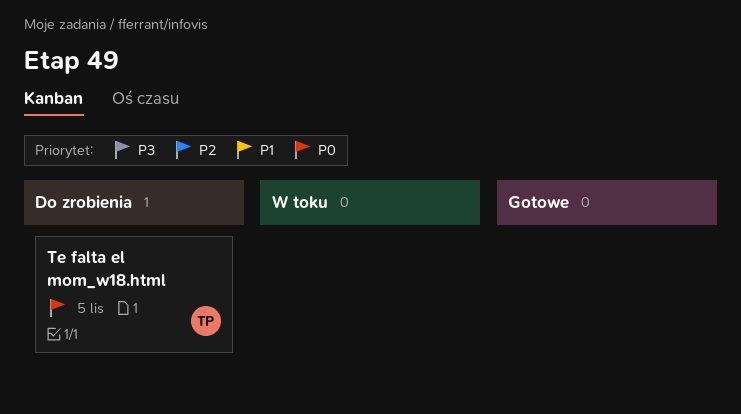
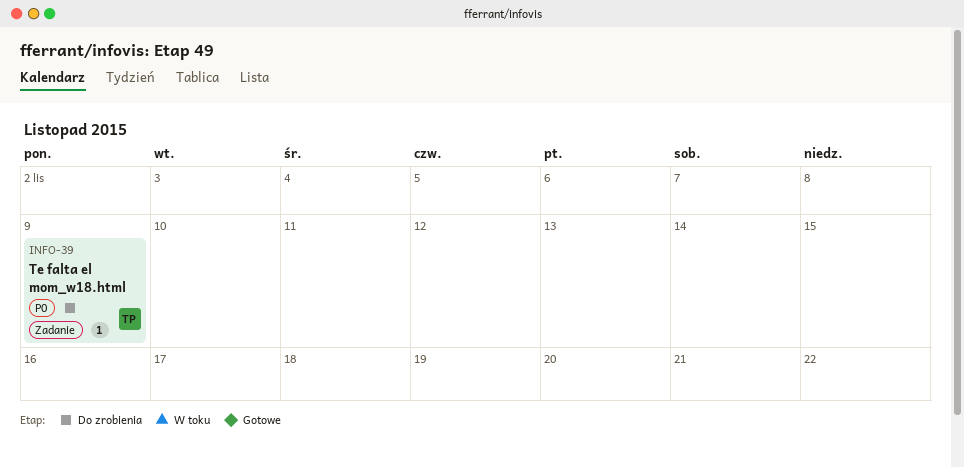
Te falta el mom_w18.html, due: Nov 5 -> Nov 9

